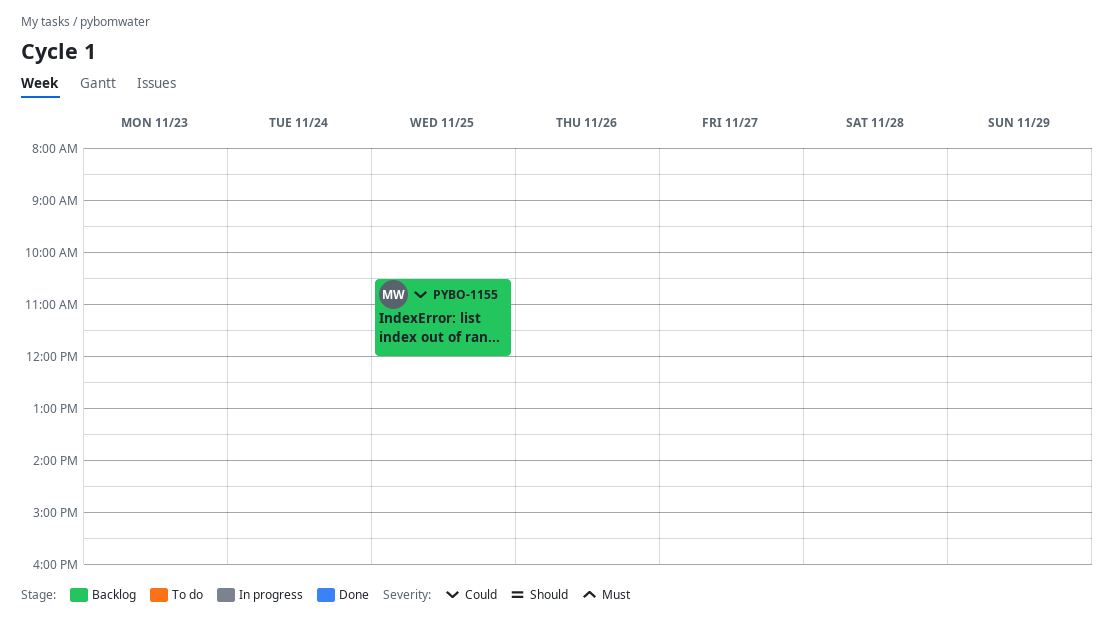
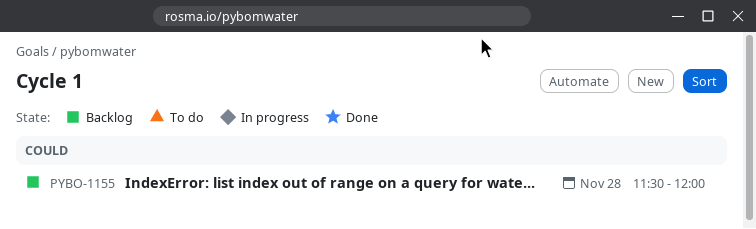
PYBO-1155, day: Nov 25 -> Nov 28
PYBO-1155, begins: 10:30 -> 11:30

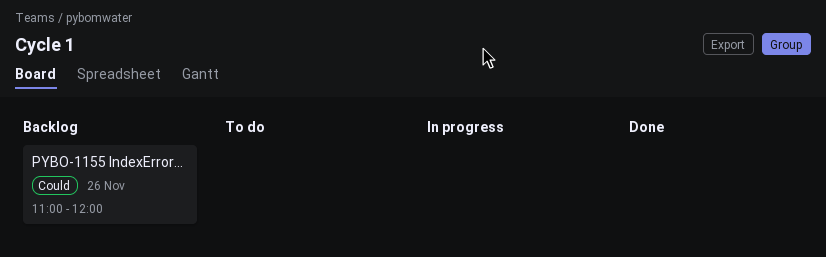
PYBO-1155, day: Nov 28 -> Nov 26
PYBO-1155, begins: 11:30 -> 11:00

